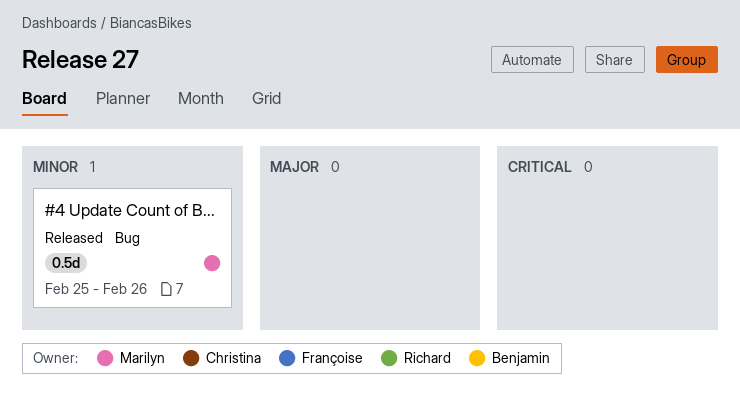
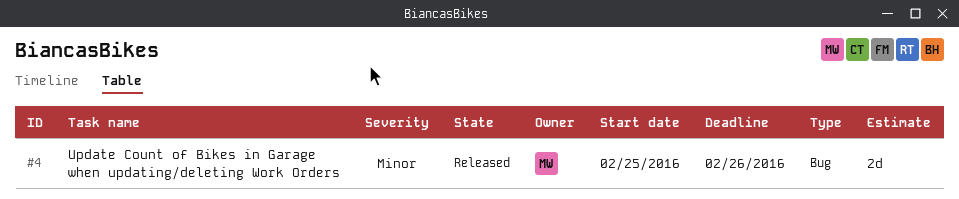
#4, estimate: 0.5d -> 2d

